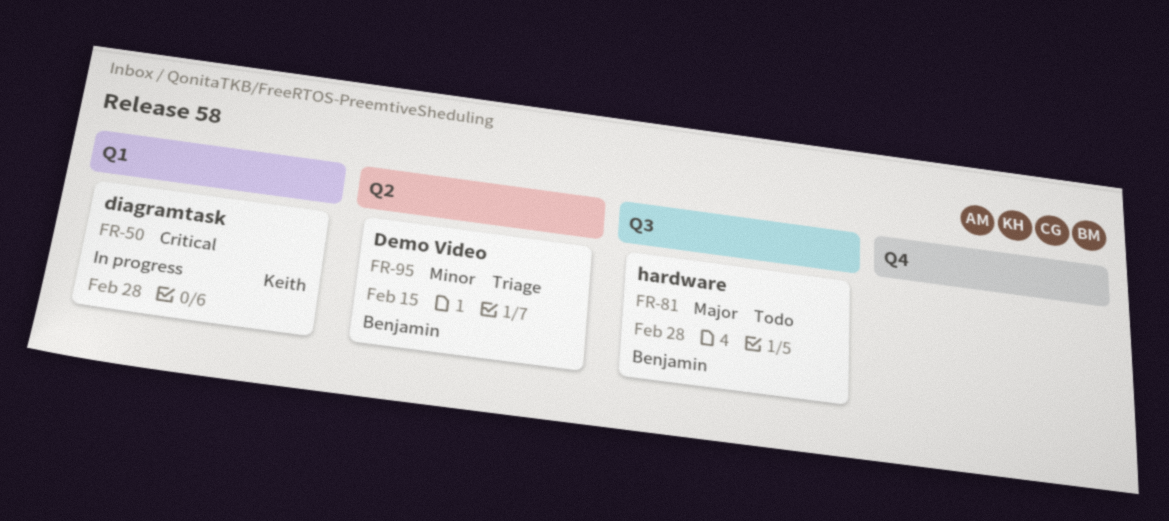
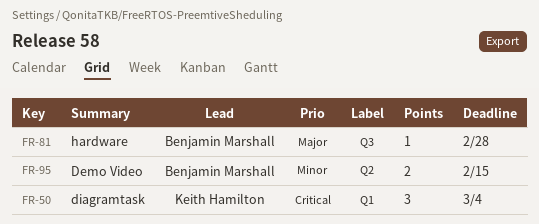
FR-50, due: Feb 28 -> Mar 4

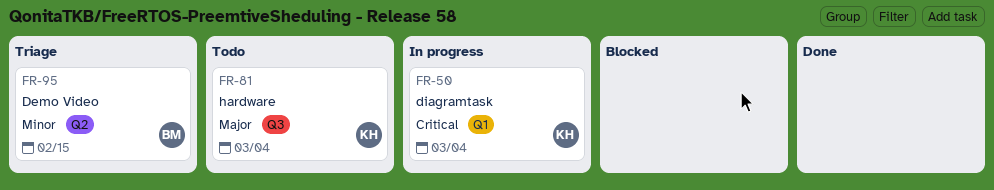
FR-81, owner: Benjamin Marshall -> Keith Hamilton
FR-81, due: Feb 28 -> Mar 4

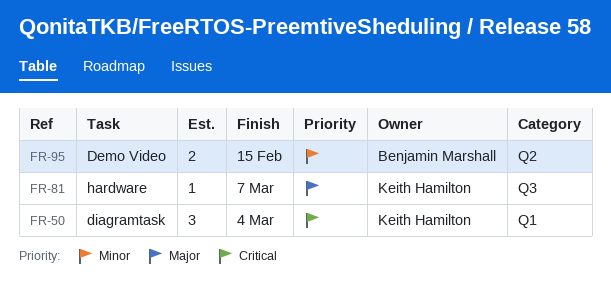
FR-81, due: Mar 4 -> Mar 7

